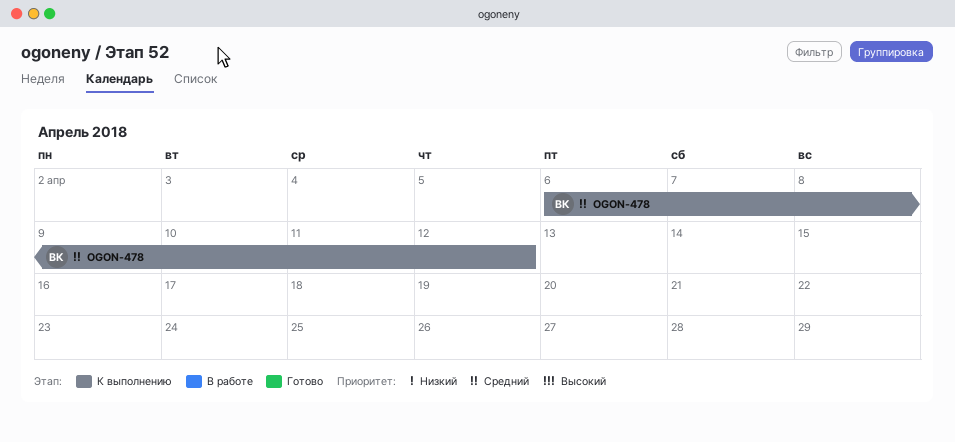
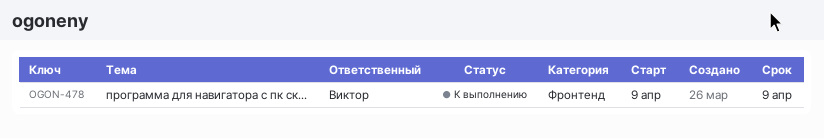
OGON-478, start: Apr 6 -> Apr 9
OGON-478, due: Apr 12 -> Apr 9

